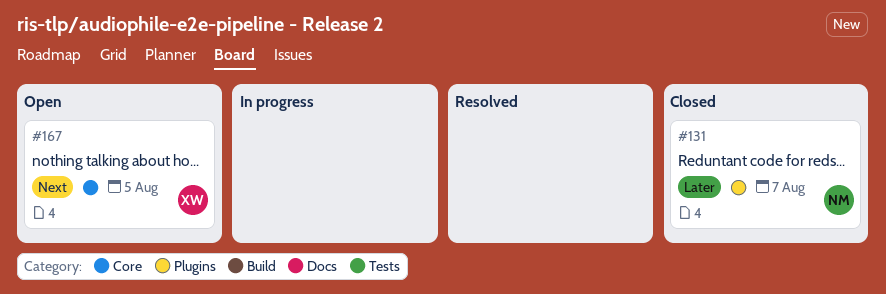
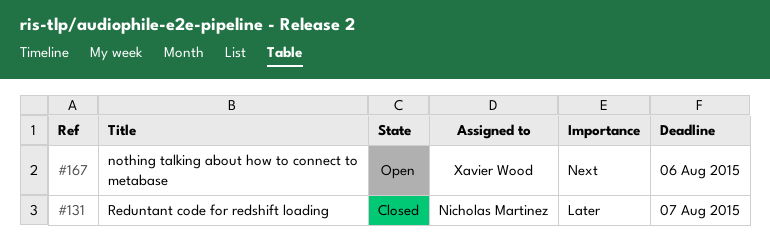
#167, due: Aug 5 -> Aug 6

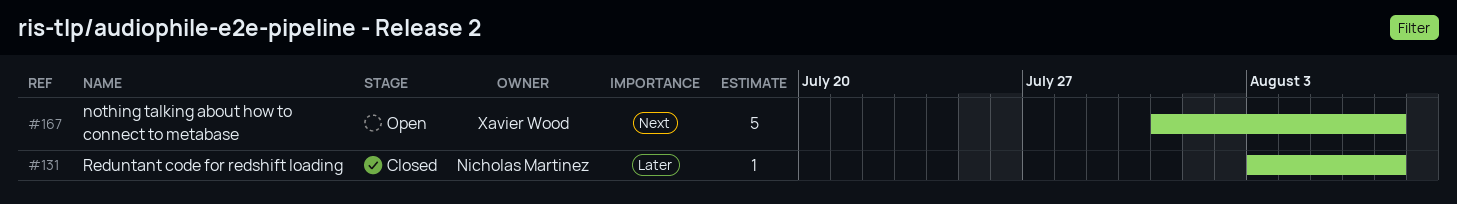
#167, due: Aug 6 -> Aug 7

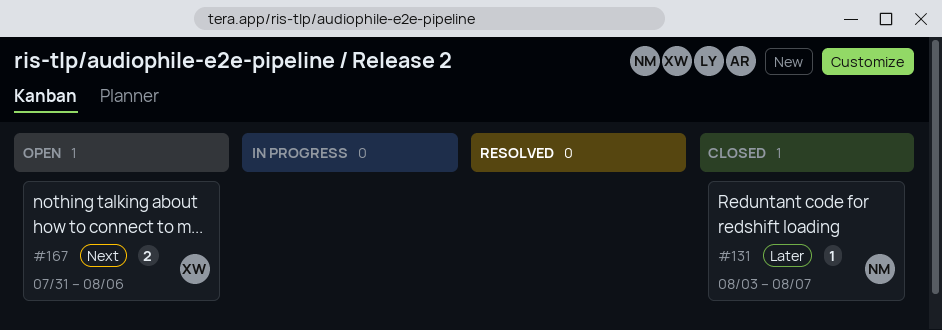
#167, estimate: 5 -> 2
#167, due: Aug 7 -> Aug 6

